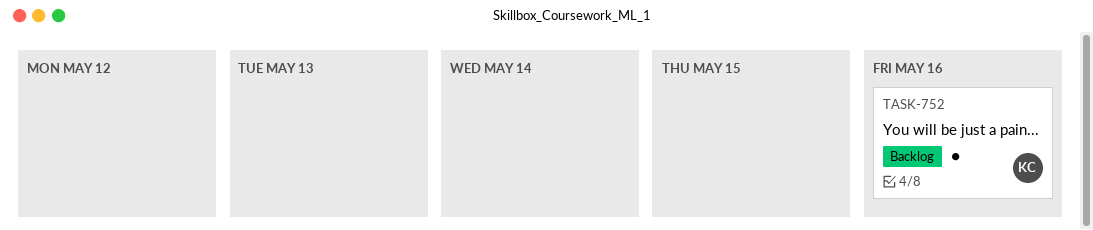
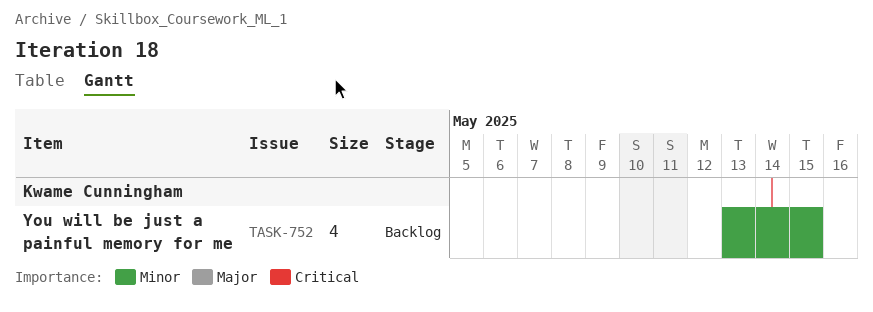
TASK-752, estimate: 1 -> 4
TASK-752, due: May 16 -> May 15

